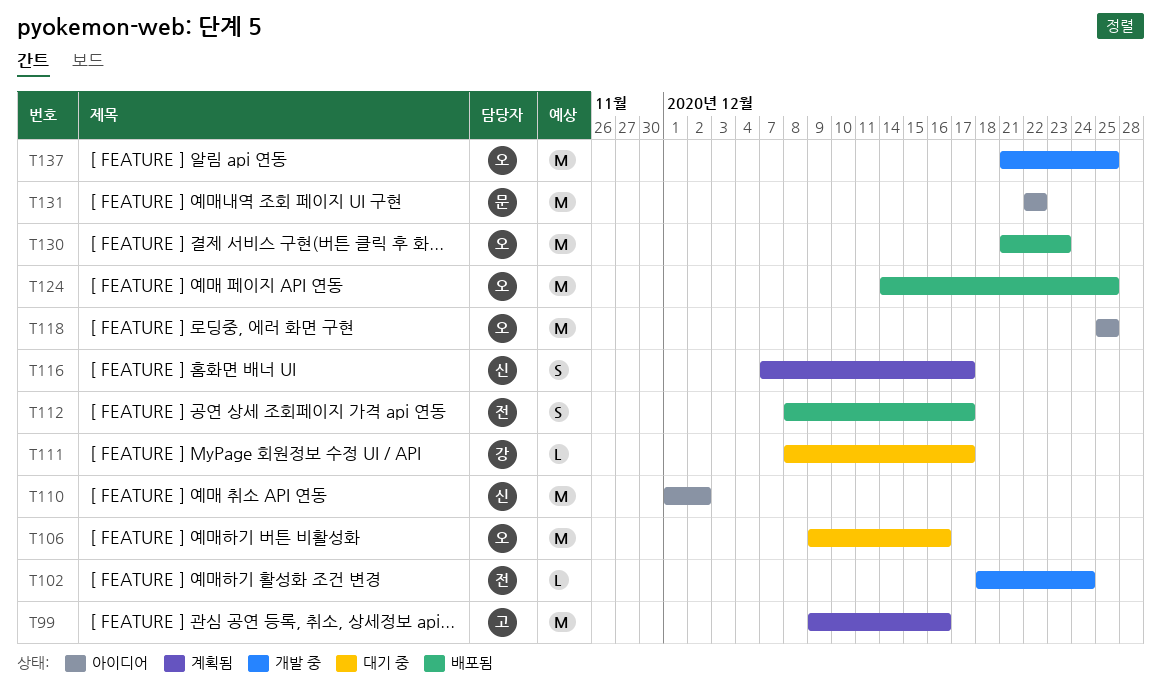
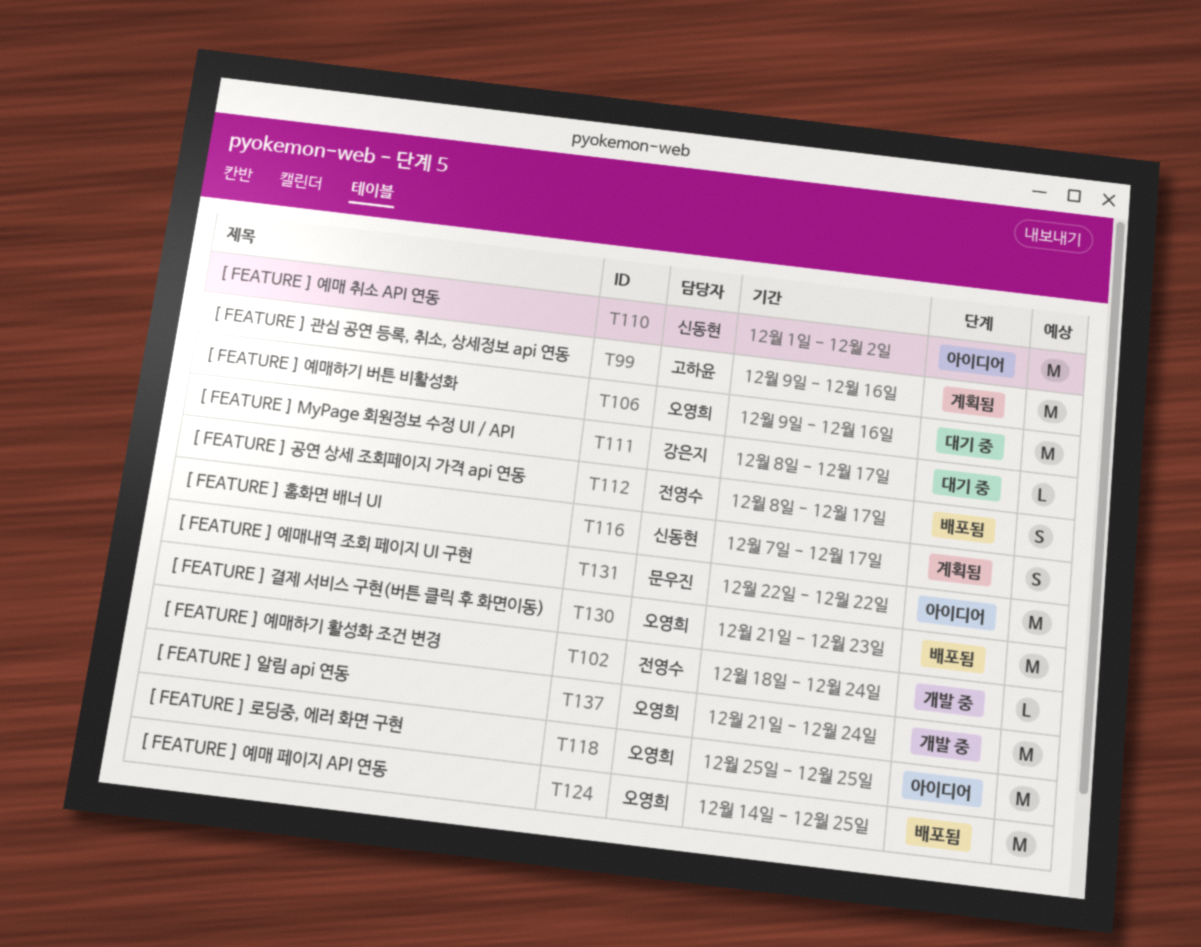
T137, due: Dec 25 -> Dec 24

